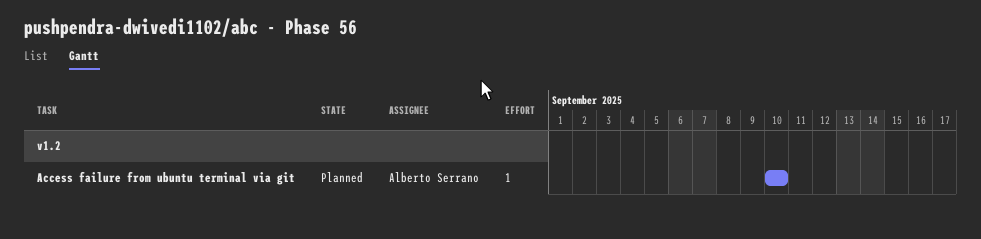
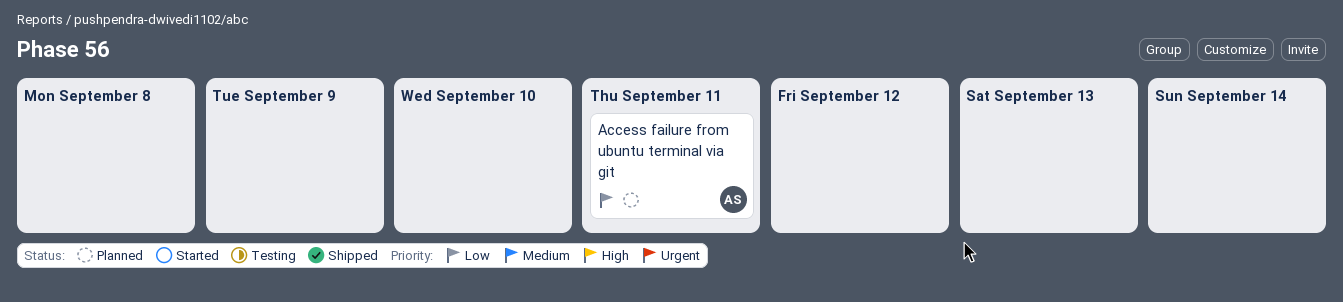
Access failure from ubuntu terminal via git, due: Sep 10 -> Sep 11

